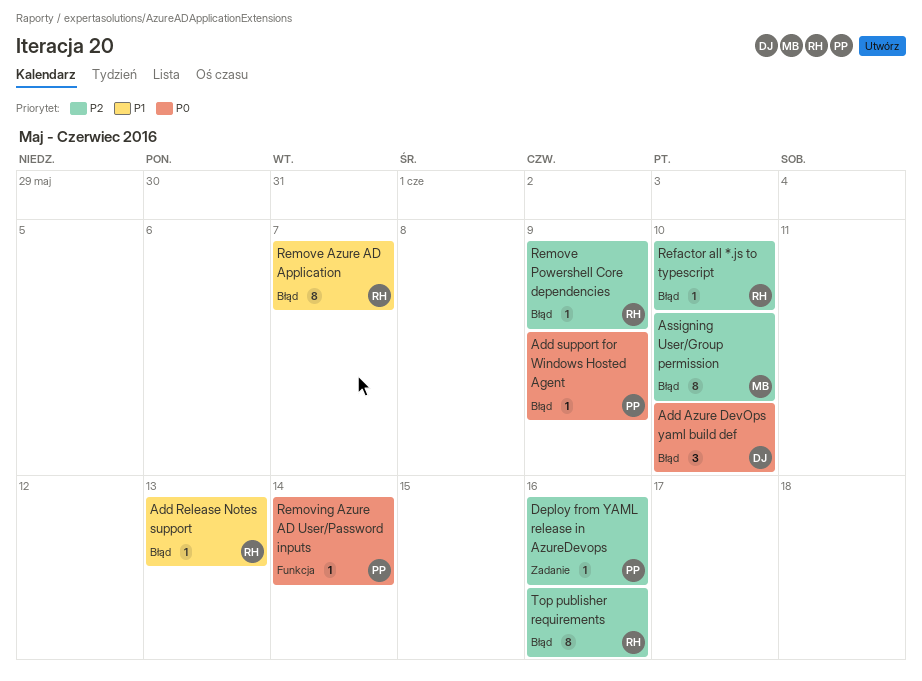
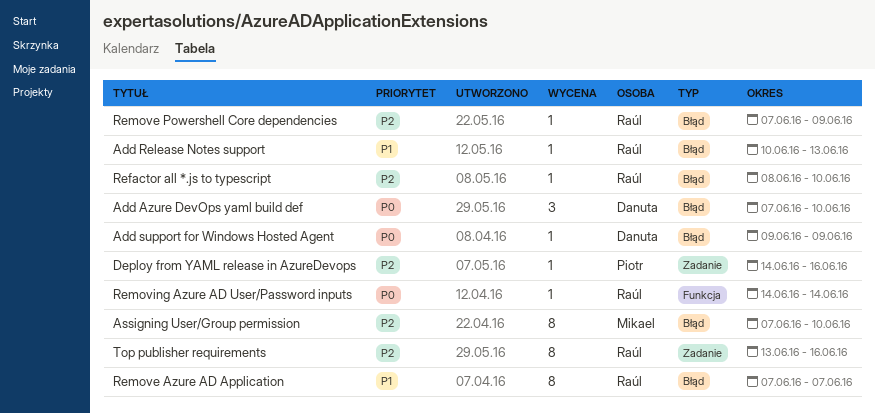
Add support for Windows Hosted Agent, owner: Piotr -> Danuta
Removing Azure AD User/Password inputs, owner: Piotr -> Raúl
Top publisher requirements, label: Błąd -> Zadanie

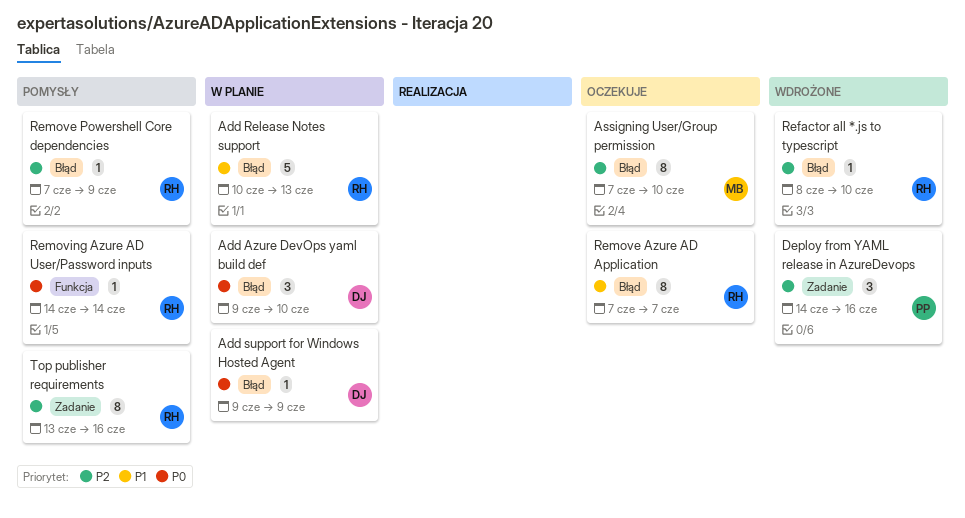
Add Azure DevOps yaml build def, start: Jun 7 -> Jun 9
Add Release Notes support, estimate: 1 -> 5
Deploy from YAML release in AzureDevops, estimate: 1 -> 3

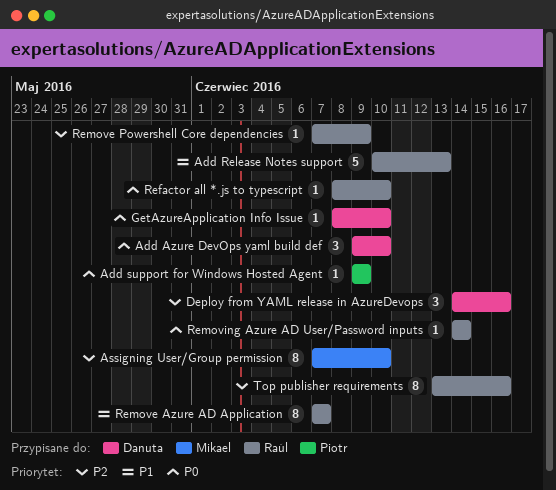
Add support for Windows Hosted Agent, owner: Danuta -> Piotr
Deploy from YAML release in AzureDevops, owner: Piotr -> Danuta
GetAzureApplication Info Issue: none -> present
Refactor all *.js to typescript, priority: P2 -> P0

